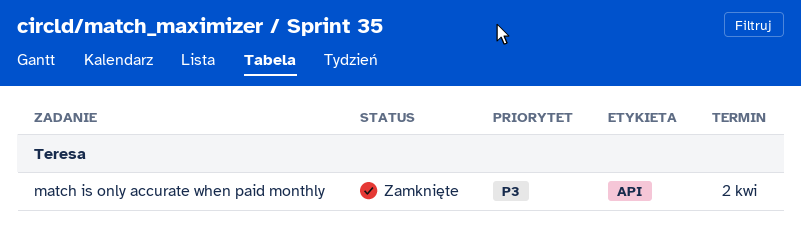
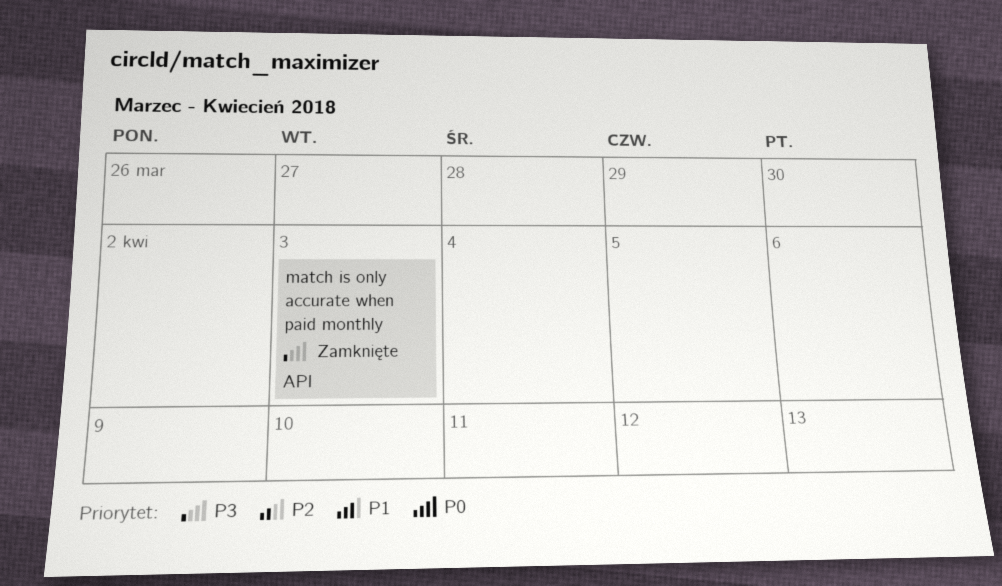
match is only accurate when paid monthly, due: Apr 2 -> Apr 3

